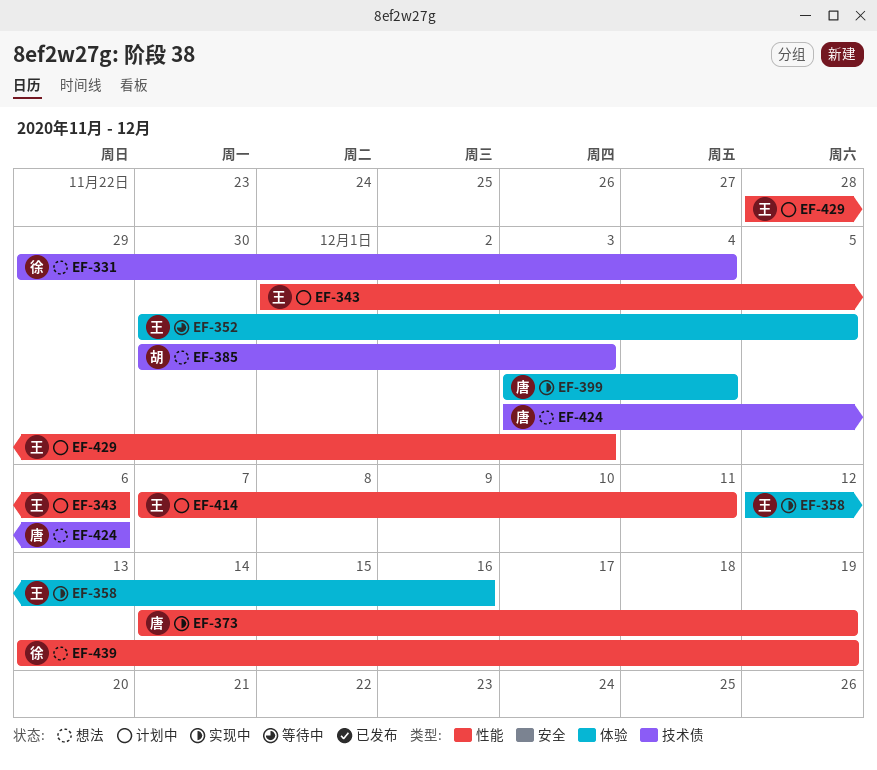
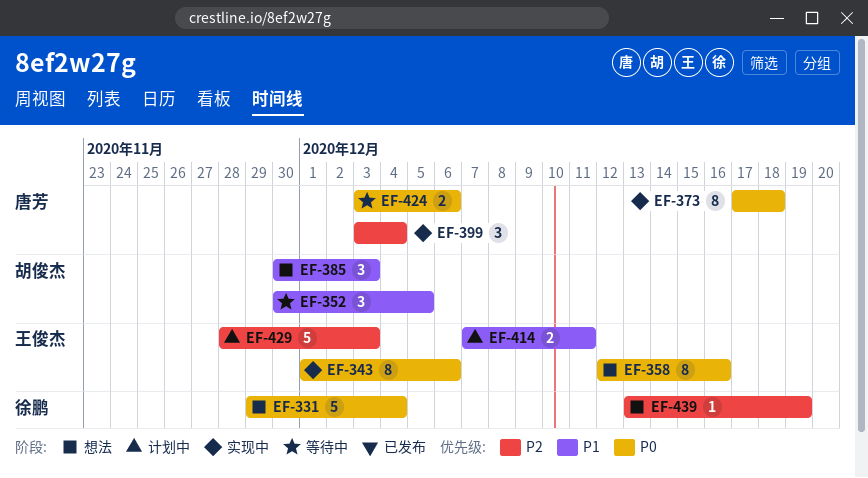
EF-343, status: 计划中 -> 实现中
EF-352, owner: 王俊杰 -> 胡俊杰
EF-358, status: 实现中 -> 想法
EF-373, start: Dec 14 -> Dec 17
EF-373, due: Dec 19 -> Dec 18
EF-424, status: 想法 -> 等待中

